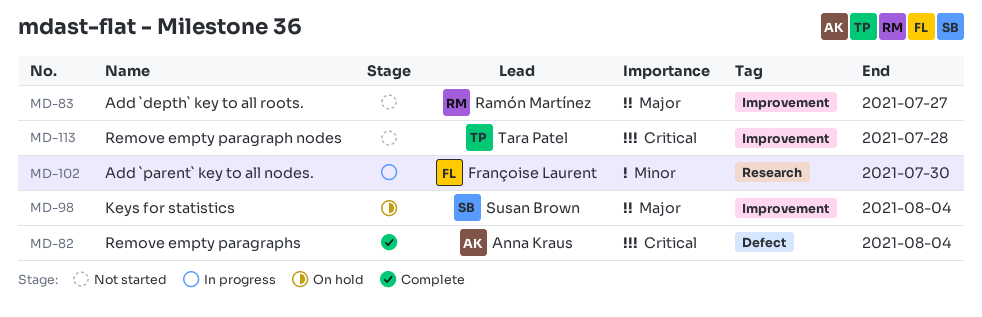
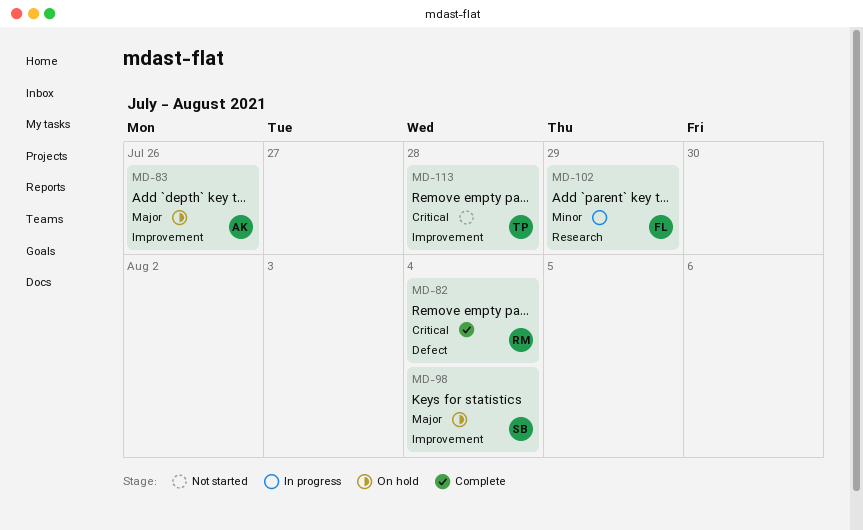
MD-82, owner: Anna Kraus -> Ramón Martínez
MD-83, status: Not started -> On hold
MD-83, owner: Ramón Martínez -> Anna Kraus
MD-83, due: Jul 27 -> Jul 26
MD-102, due: Jul 30 -> Jul 29

